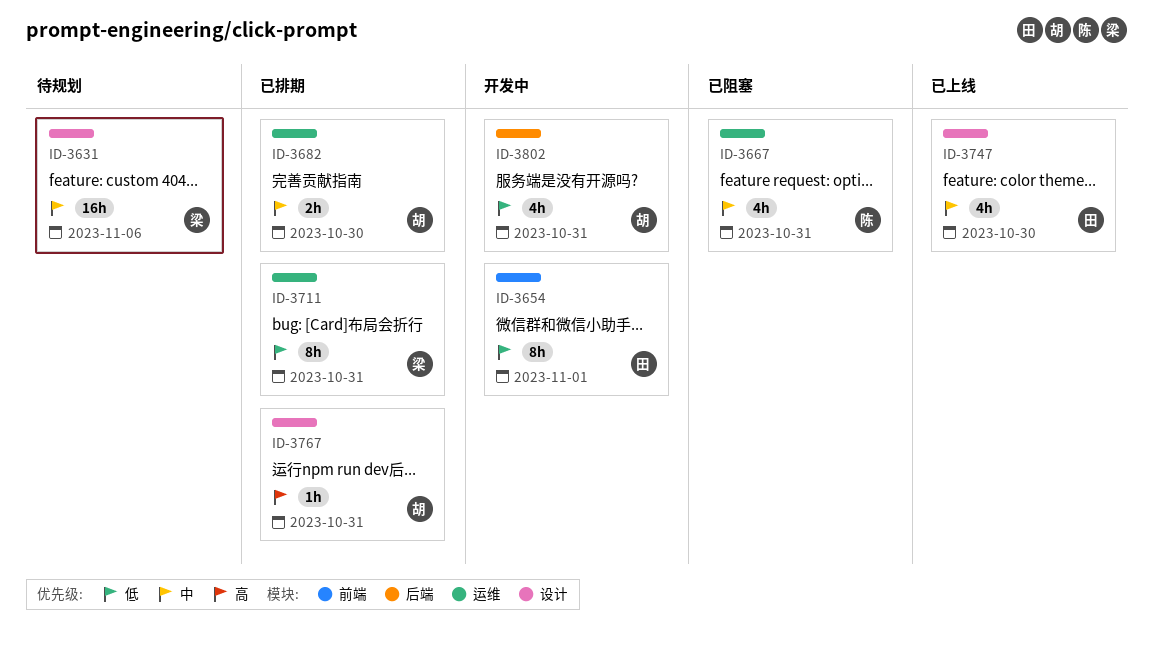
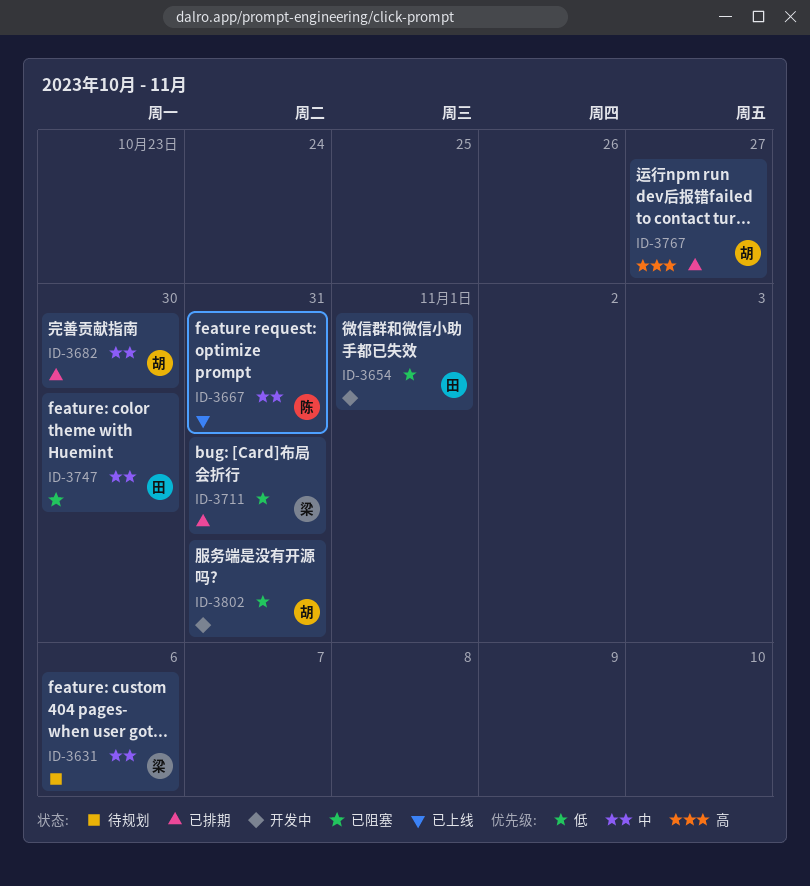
ID-3667, status: 已阻塞 -> 已上线
ID-3747, status: 已上线 -> 已阻塞
ID-3767, due: Oct 31 -> Oct 27

